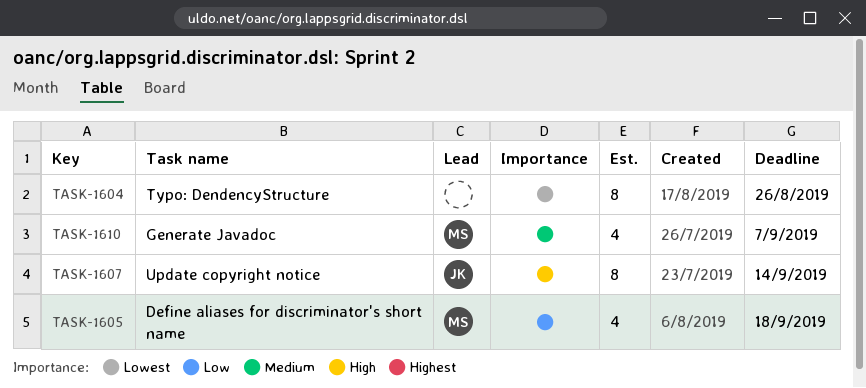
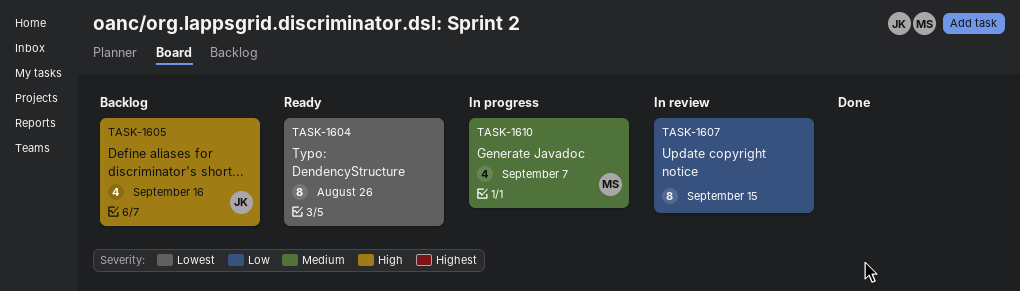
TASK-1605, owner: MS -> JK
TASK-1605, priority: Low -> High
TASK-1605, due: Sep 18 -> Sep 16
TASK-1607, owner: JK -> none
TASK-1607, priority: High -> Low
TASK-1607, due: Sep 14 -> Sep 15

